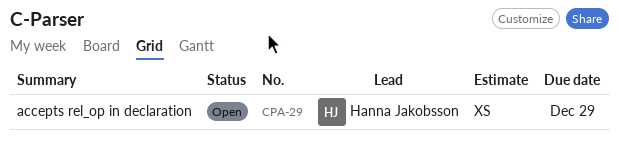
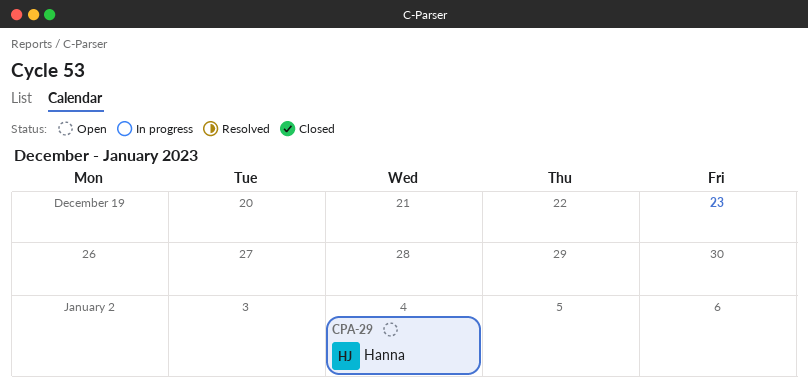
CPA-29, due: Dec 29 -> Jan 4

